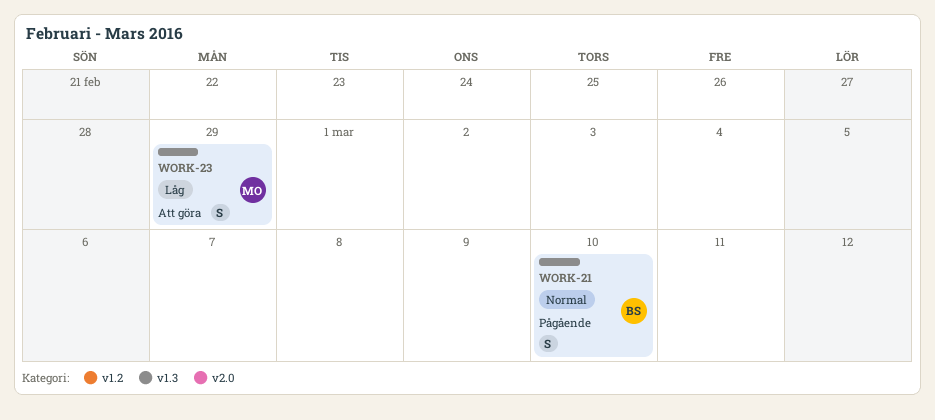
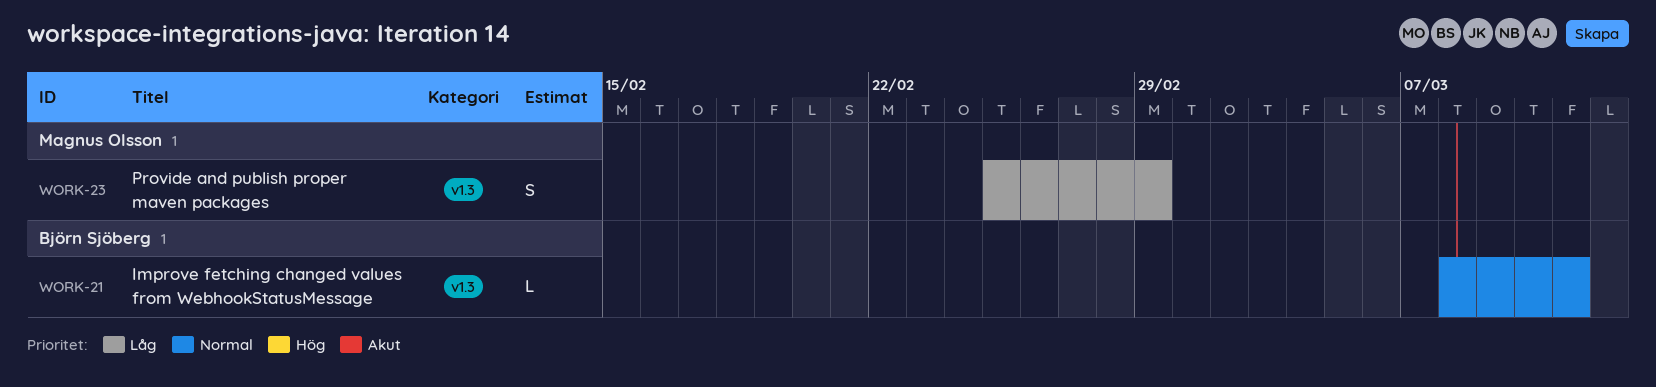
WORK-21, estimate: S -> L
WORK-21, due: Mar 10 -> Mar 11

